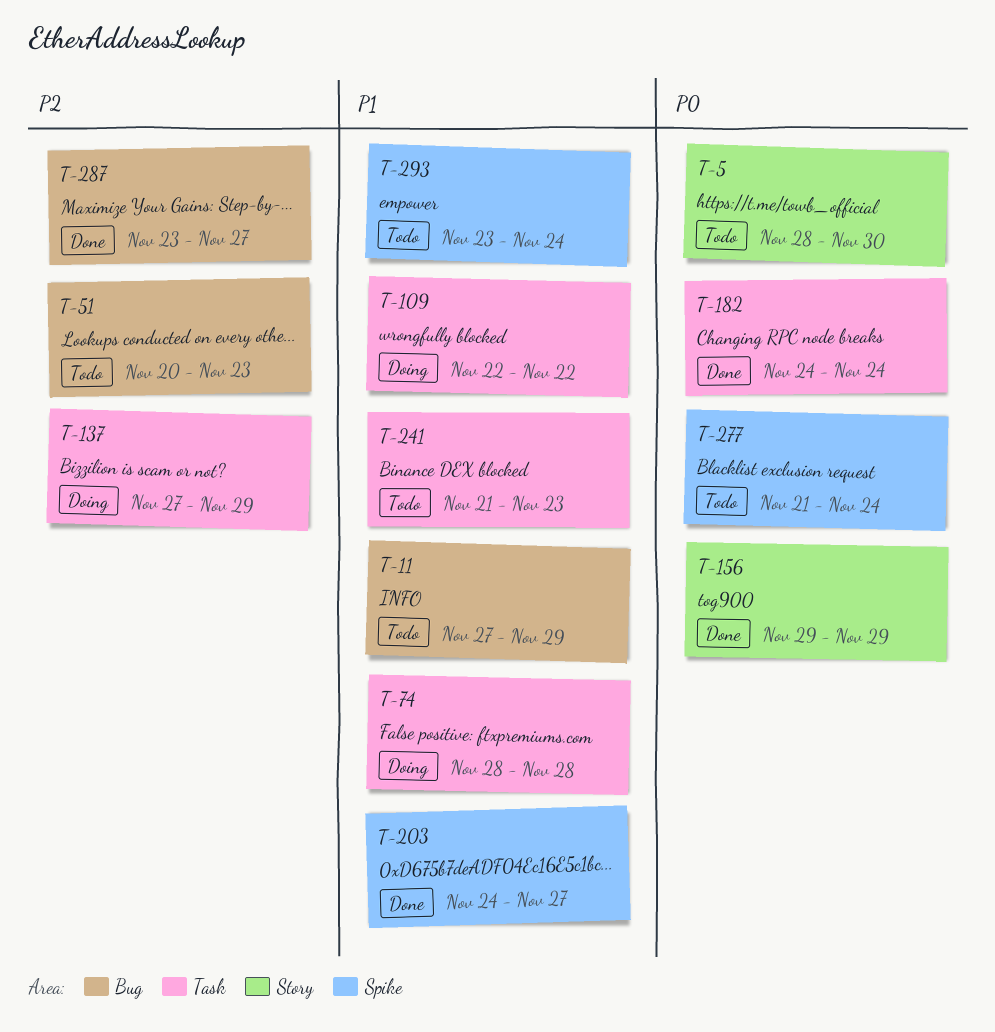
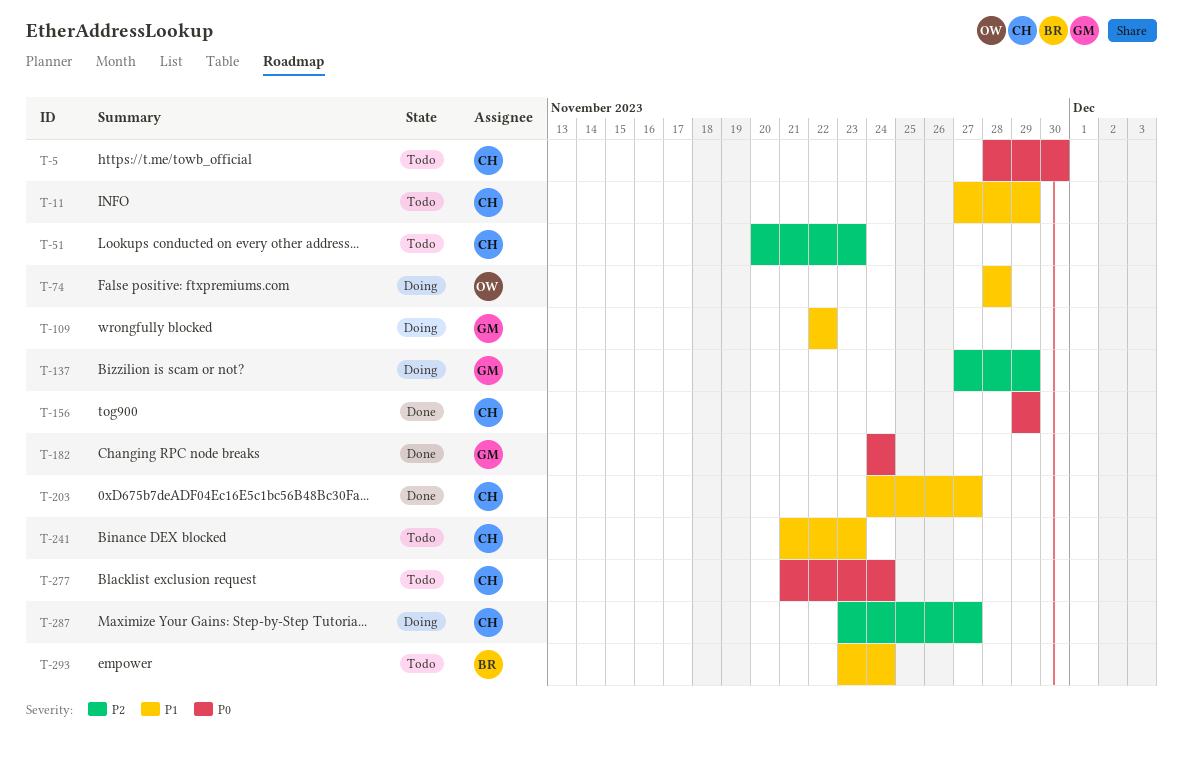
T-287, status: Done -> Doing

